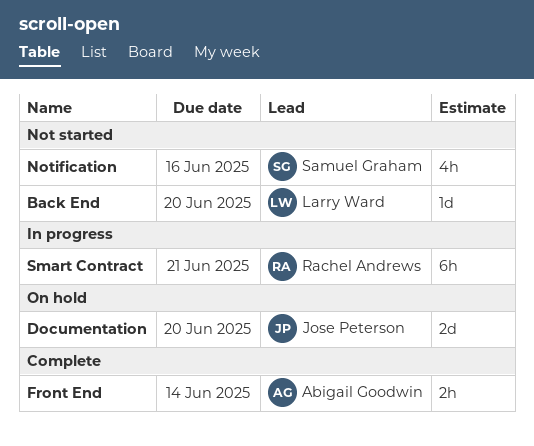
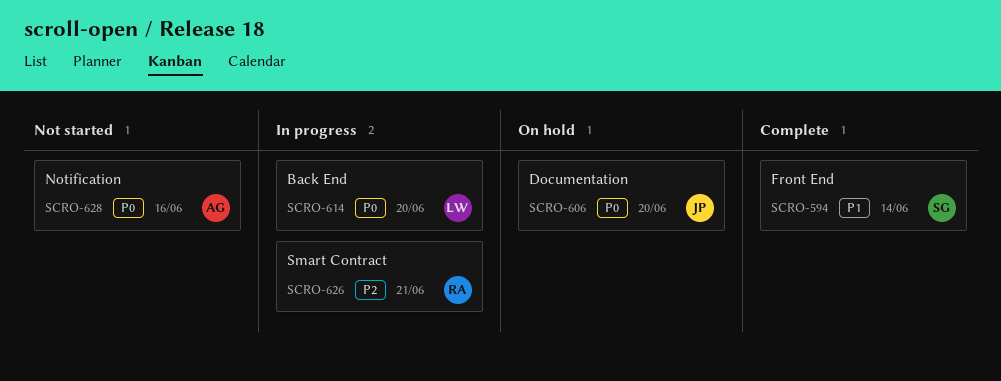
Back End, status: Not started -> In progress
Front End, owner: Abigail Goodwin -> Samuel Graham
Notification, owner: Samuel Graham -> Abigail Goodwin

